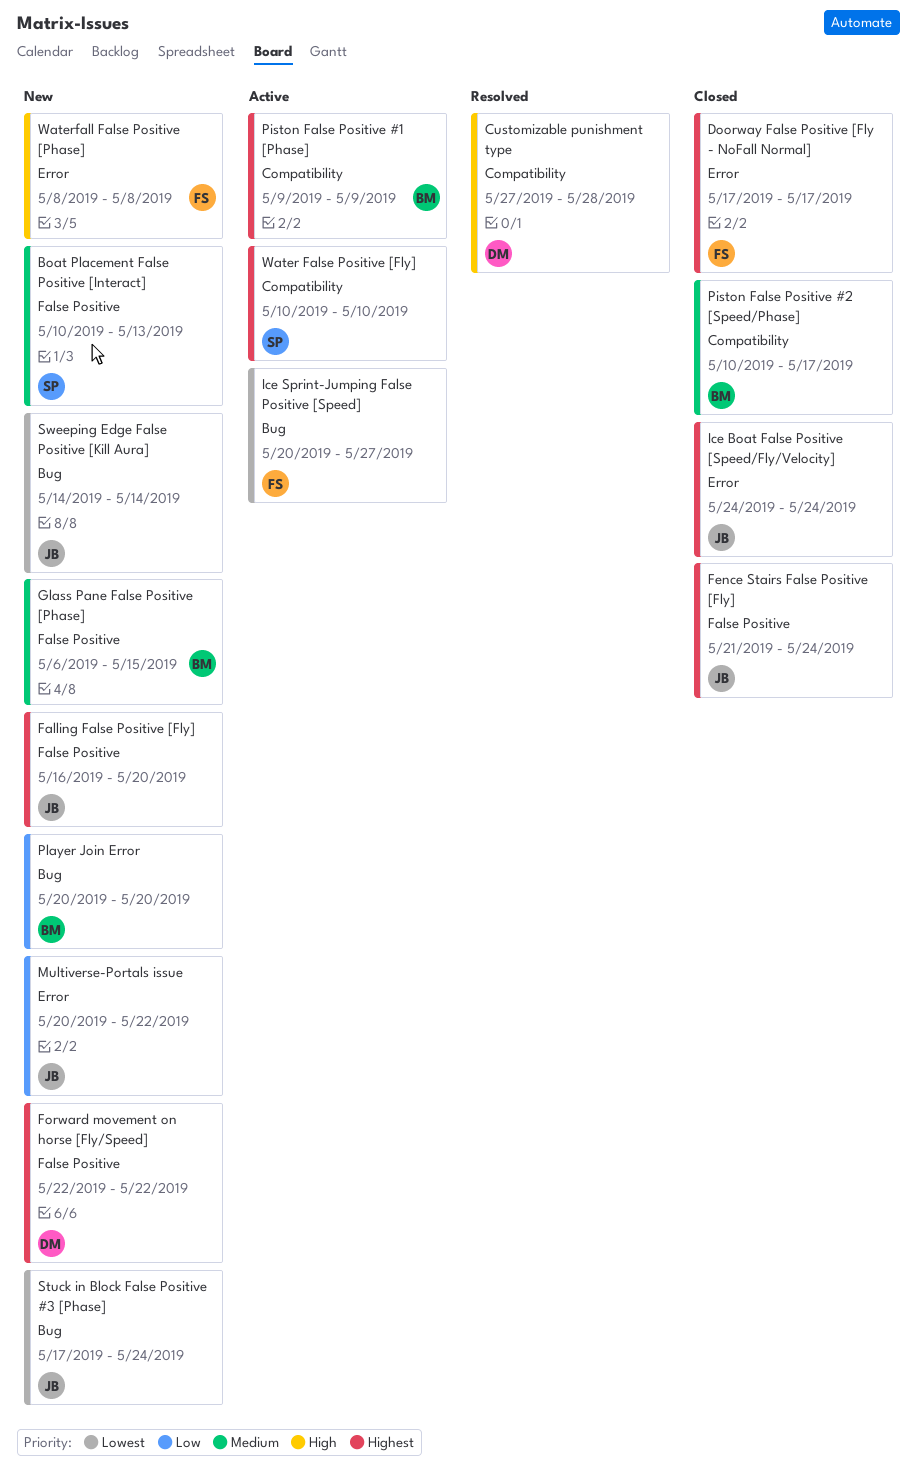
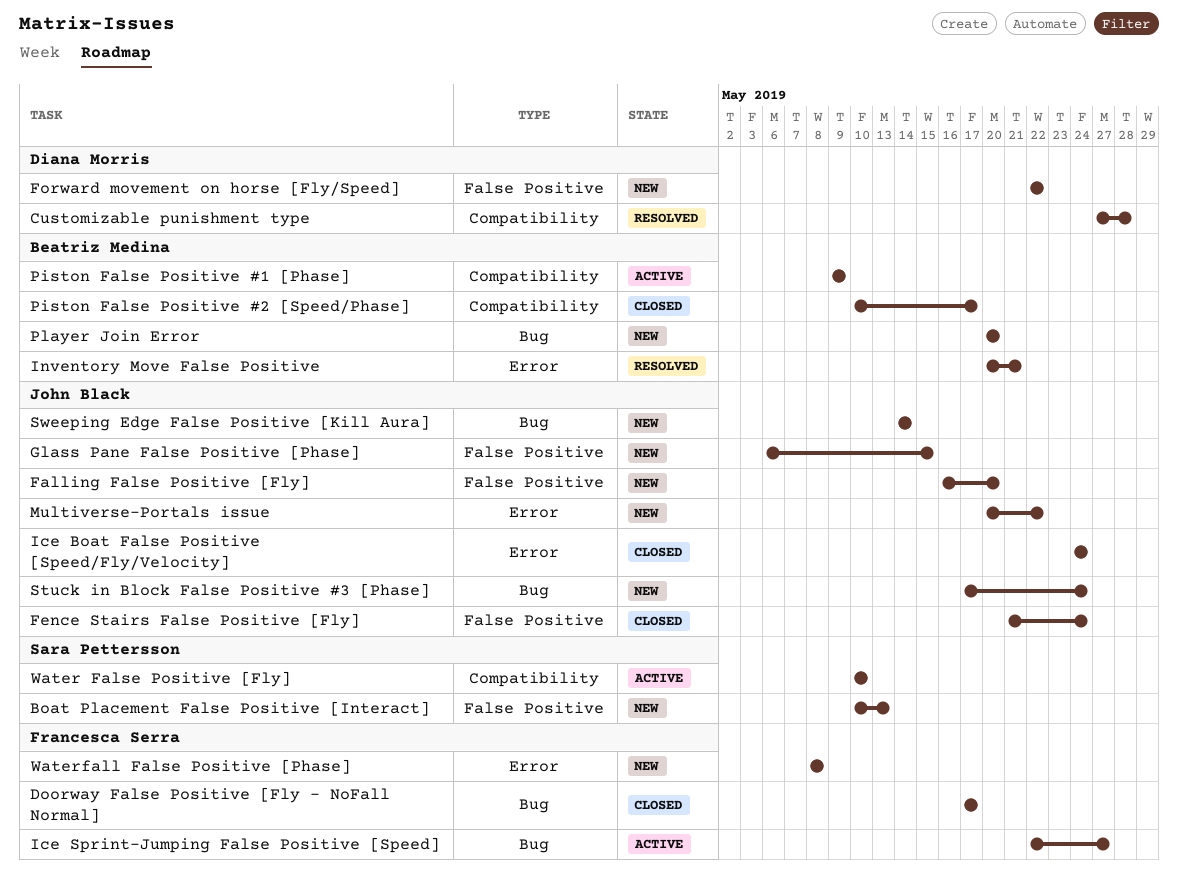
Doorway False Positive [Fly - NoFall Normal], label: Error -> Bug
Glass Pane False Positive [Phase], owner: Beatriz Medina -> John Black
Ice Sprint-Jumping False Positive [Speed], start: May 20 -> May 22
Inventory Move False Positive: none -> present

